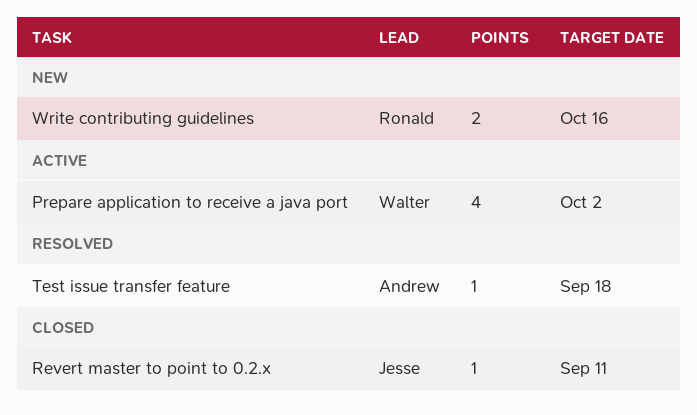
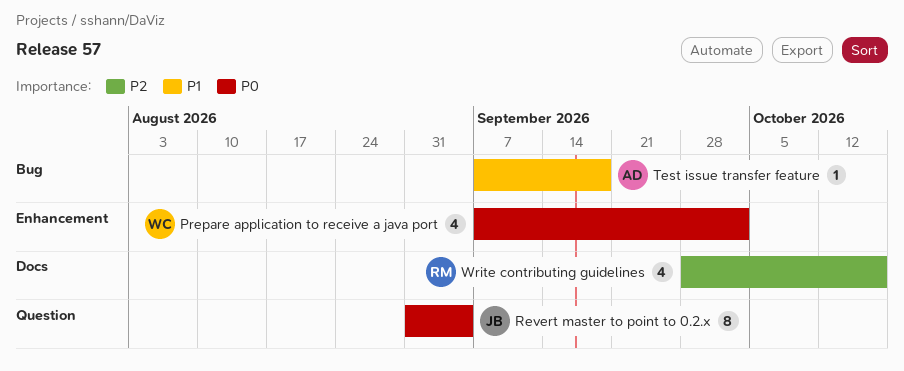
Revert master to point to 0.2.x, estimate: 1 -> 8
Revert master to point to 0.2.x, due: Sep 11 -> Sep 4
Write contributing guidelines, estimate: 2 -> 4

